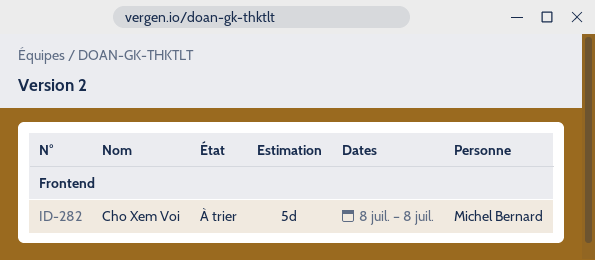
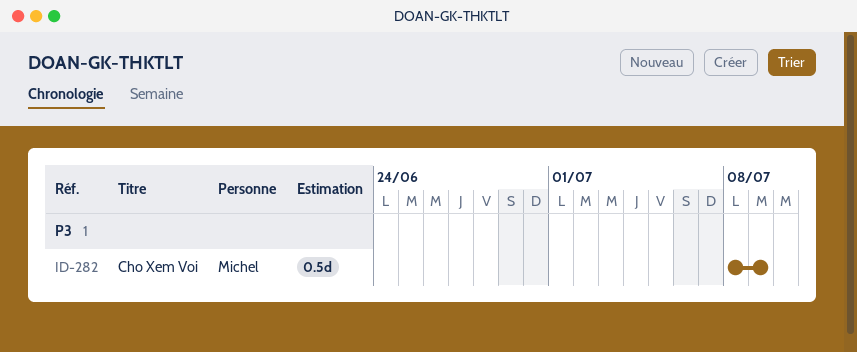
ID-282, estimate: 5d -> 0.5d
ID-282, due: Jul 8 -> Jul 9

